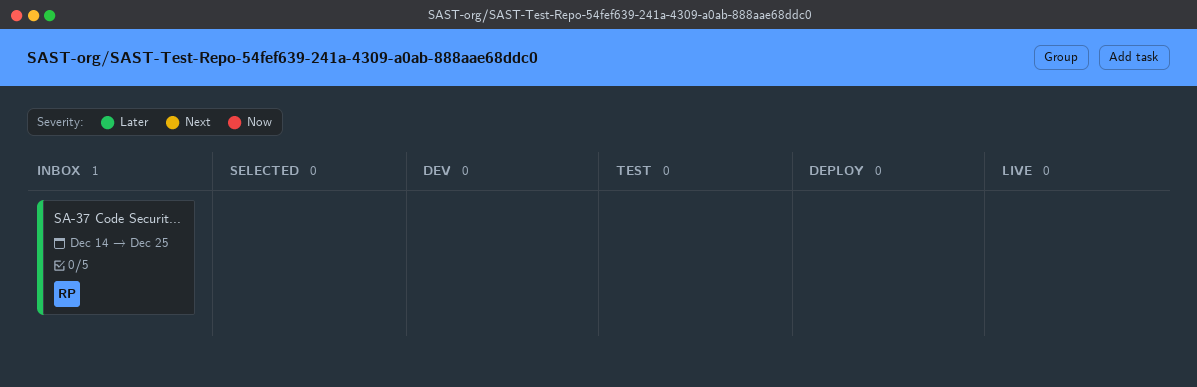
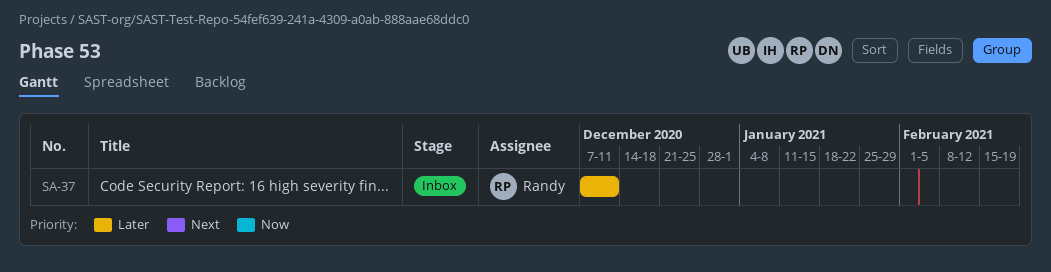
SA-37, start: Dec 14 -> Dec 7
SA-37, due: Dec 25 -> Dec 11

